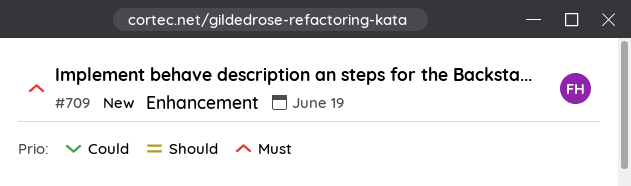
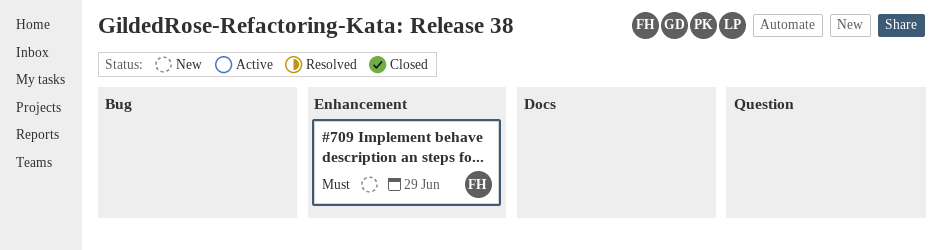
#709, due: Jun 19 -> Jun 29

